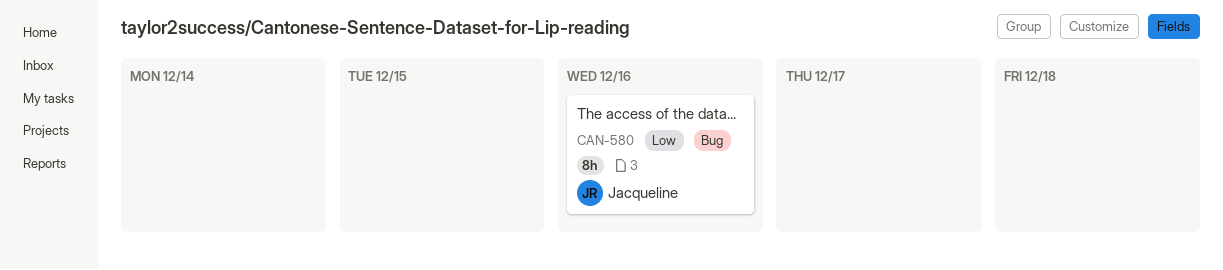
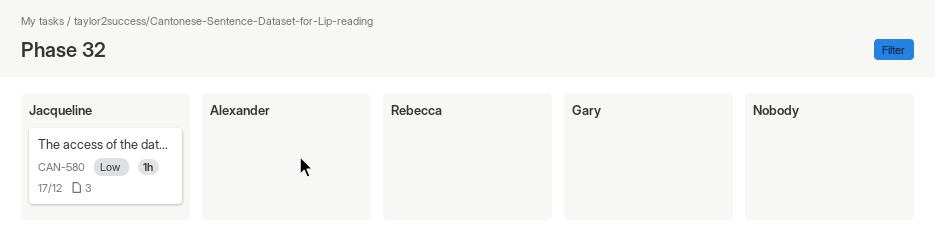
CAN-580, estimate: 8h -> 1h
CAN-580, due: Dec 16 -> Dec 17

